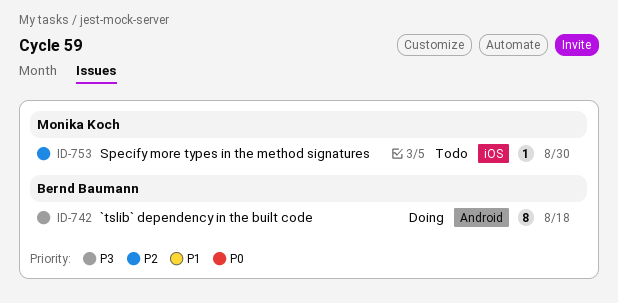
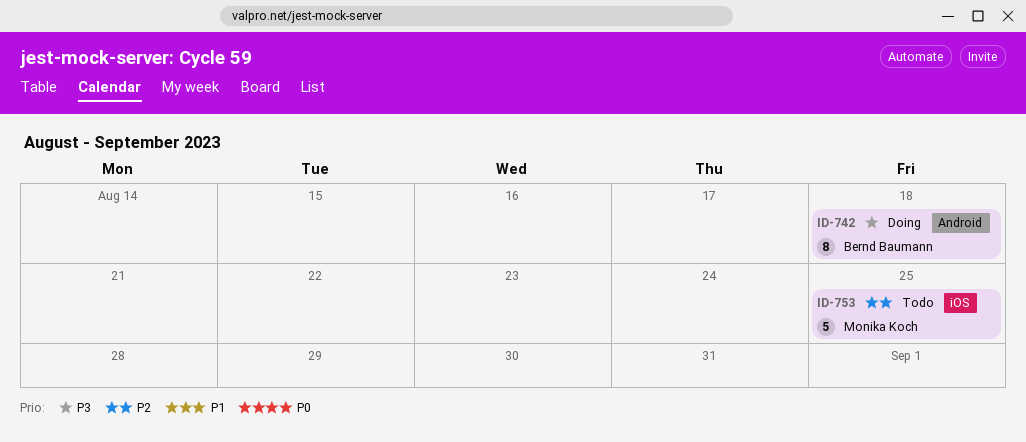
ID-753, estimate: 1 -> 5
ID-753, due: Aug 30 -> Aug 25

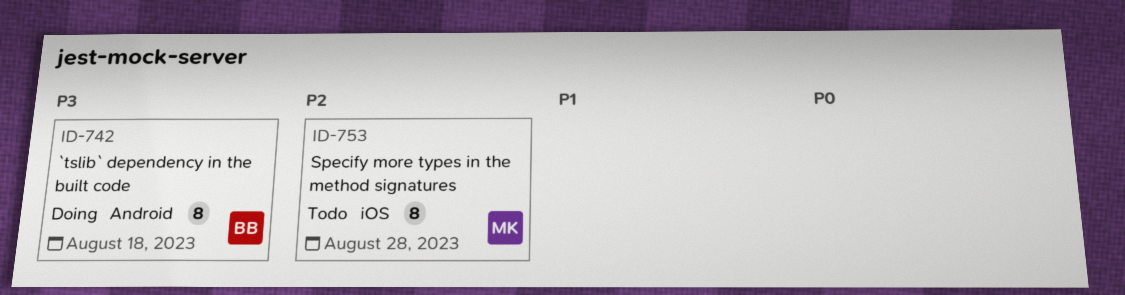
ID-753, estimate: 5 -> 8
ID-753, due: Aug 25 -> Aug 28

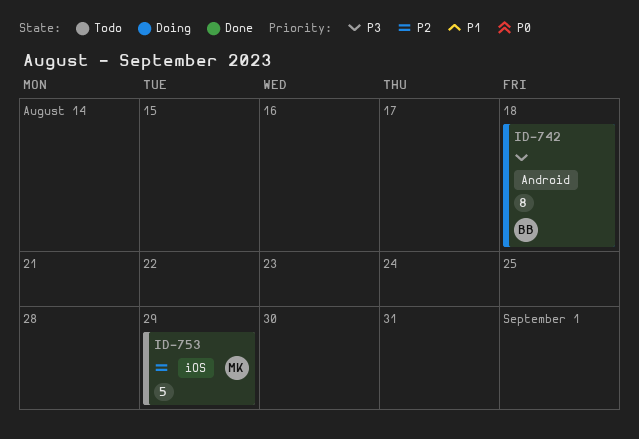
ID-753, estimate: 8 -> 5
ID-753, due: Aug 28 -> Aug 29

